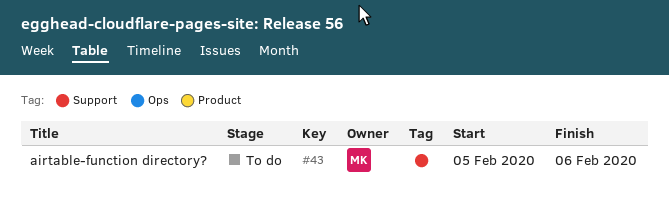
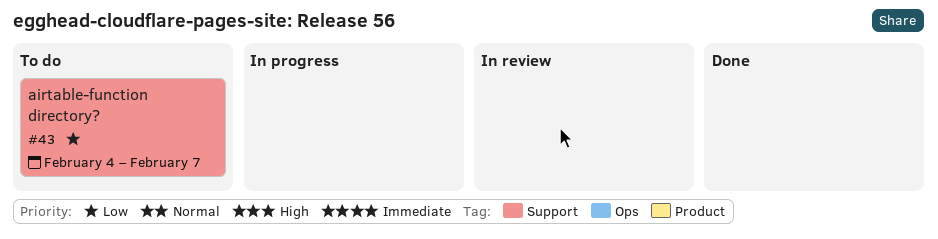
#43, start: Feb 5 -> Feb 4
#43, due: Feb 6 -> Feb 7

